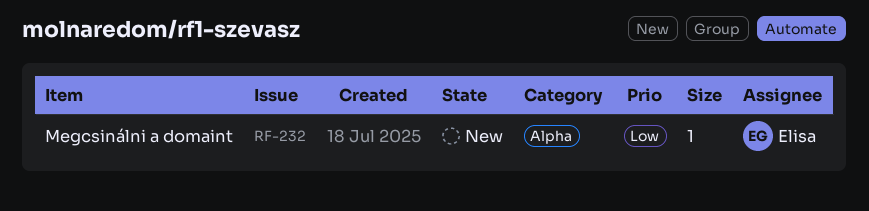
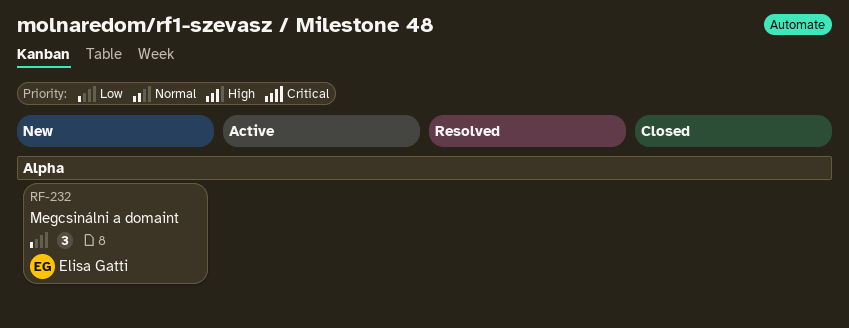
RF-232, estimate: 1 -> 3

